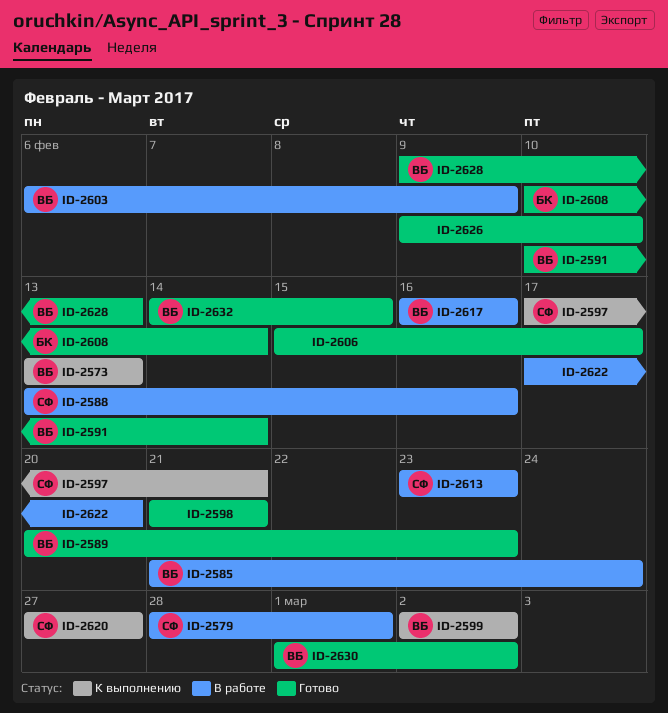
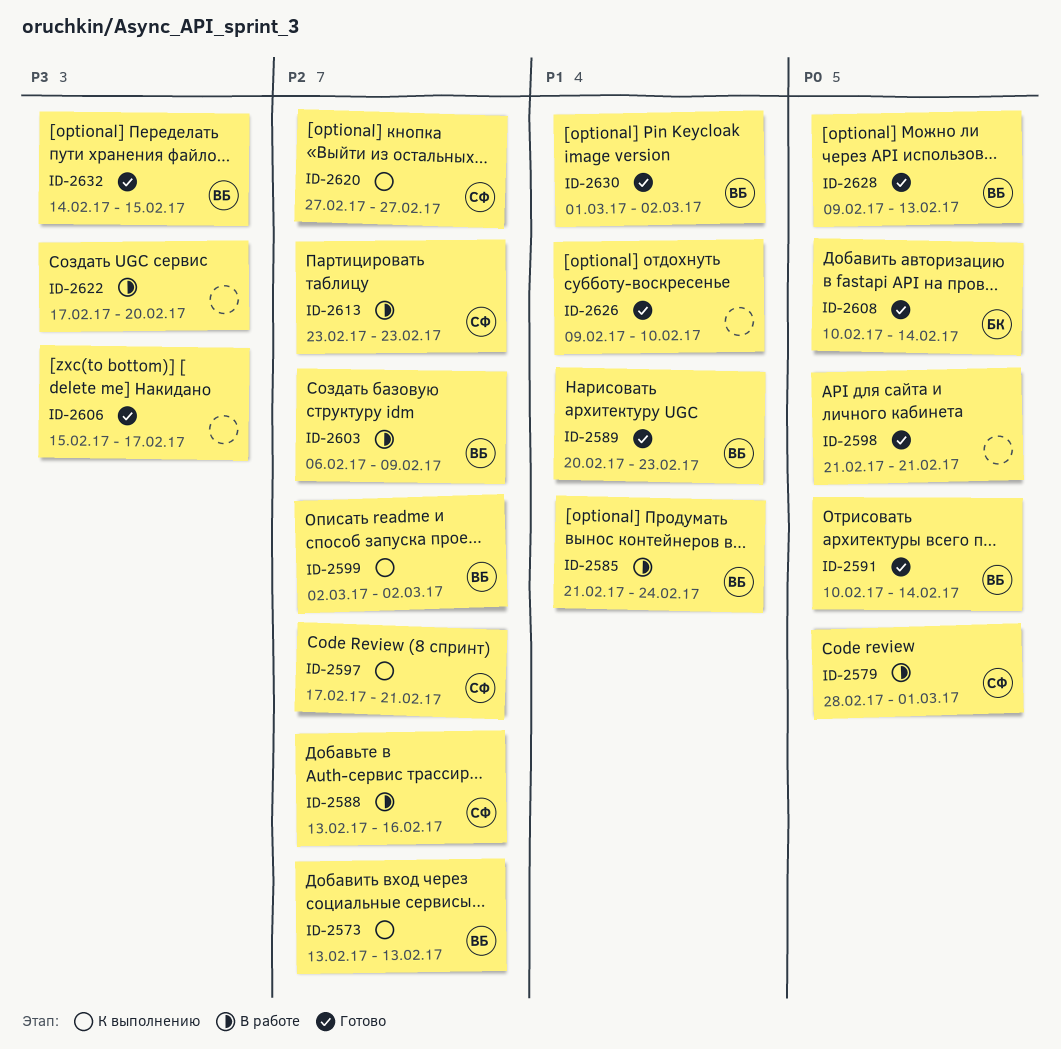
ID-2617: present -> none

